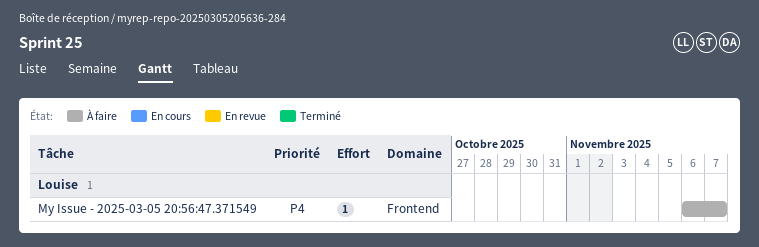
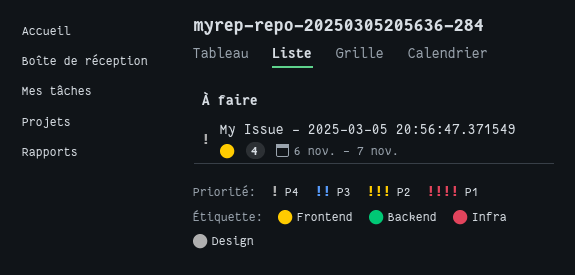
My Issue - 2025-03-05 20:56:47.371549, estimate: 1 -> 4

